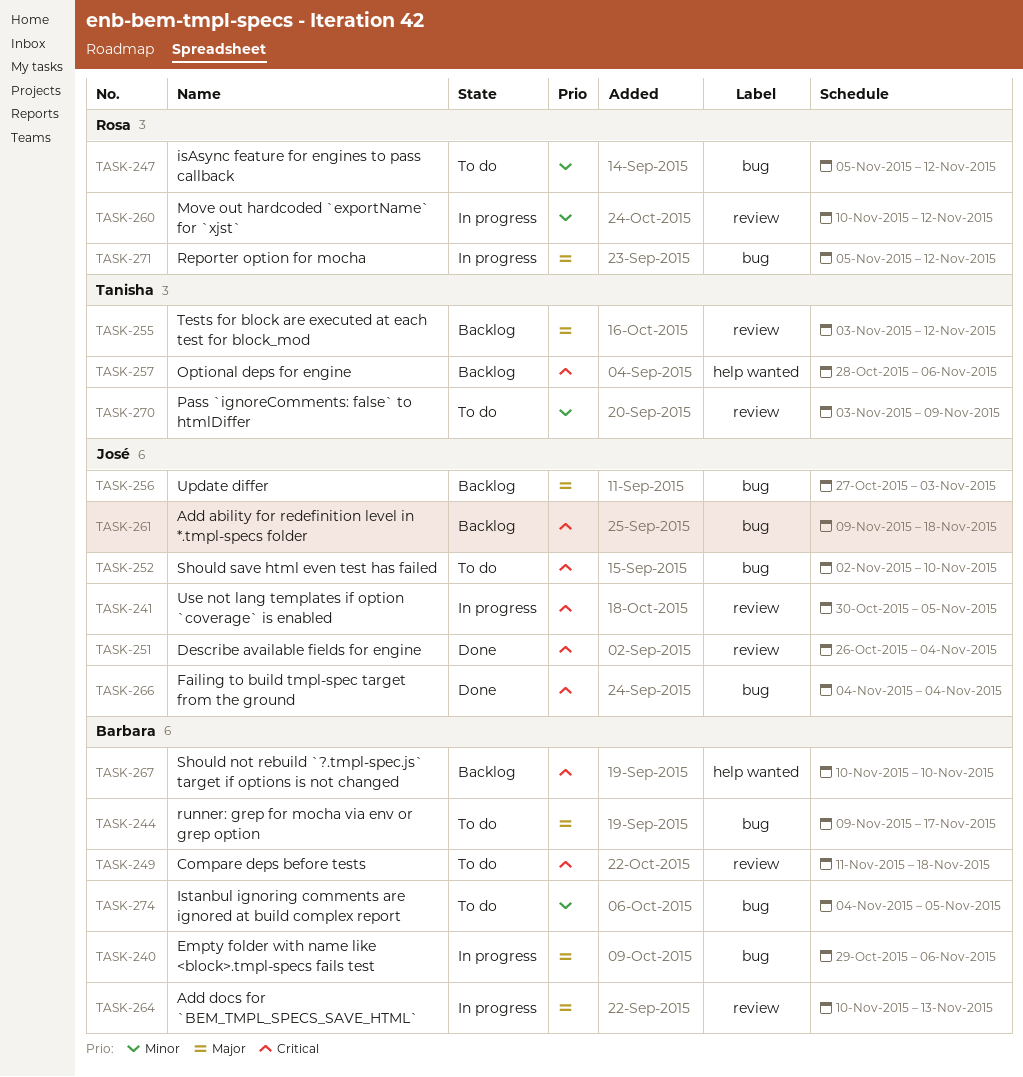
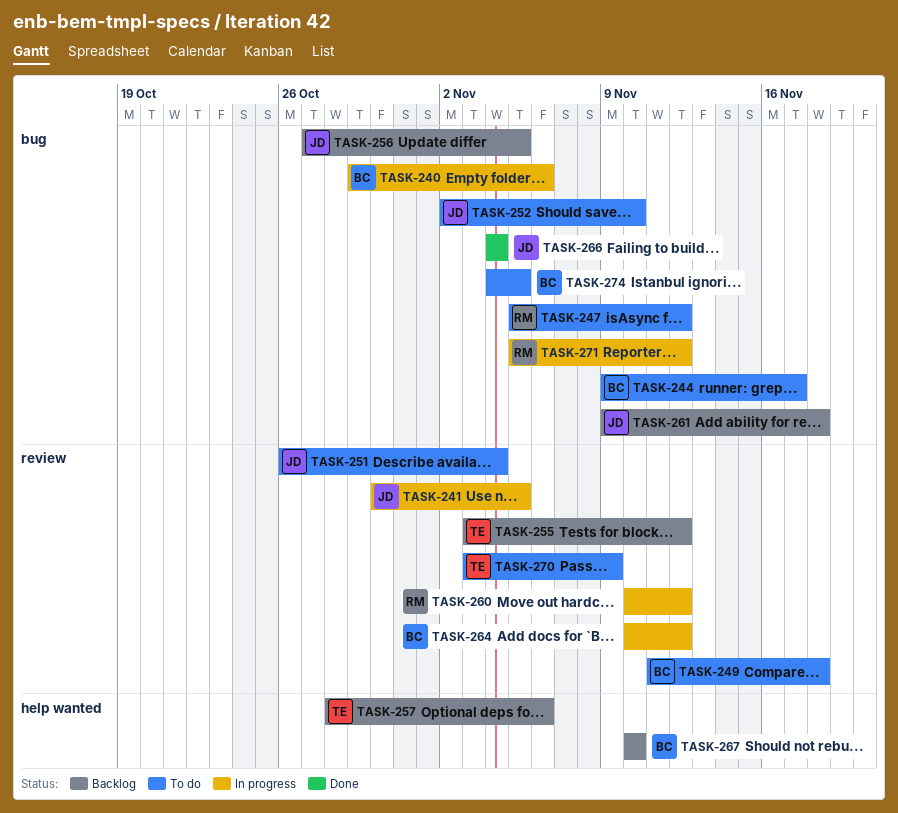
TASK-251, status: Done -> To do
TASK-256, due: Nov 3 -> Nov 5
TASK-264, due: Nov 13 -> Nov 12

